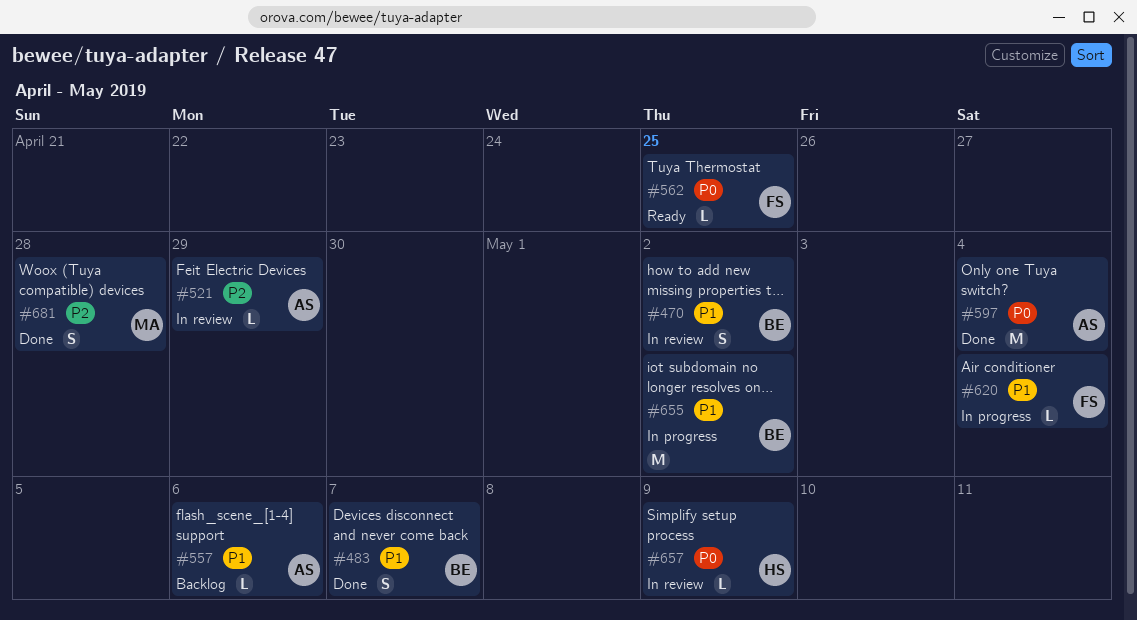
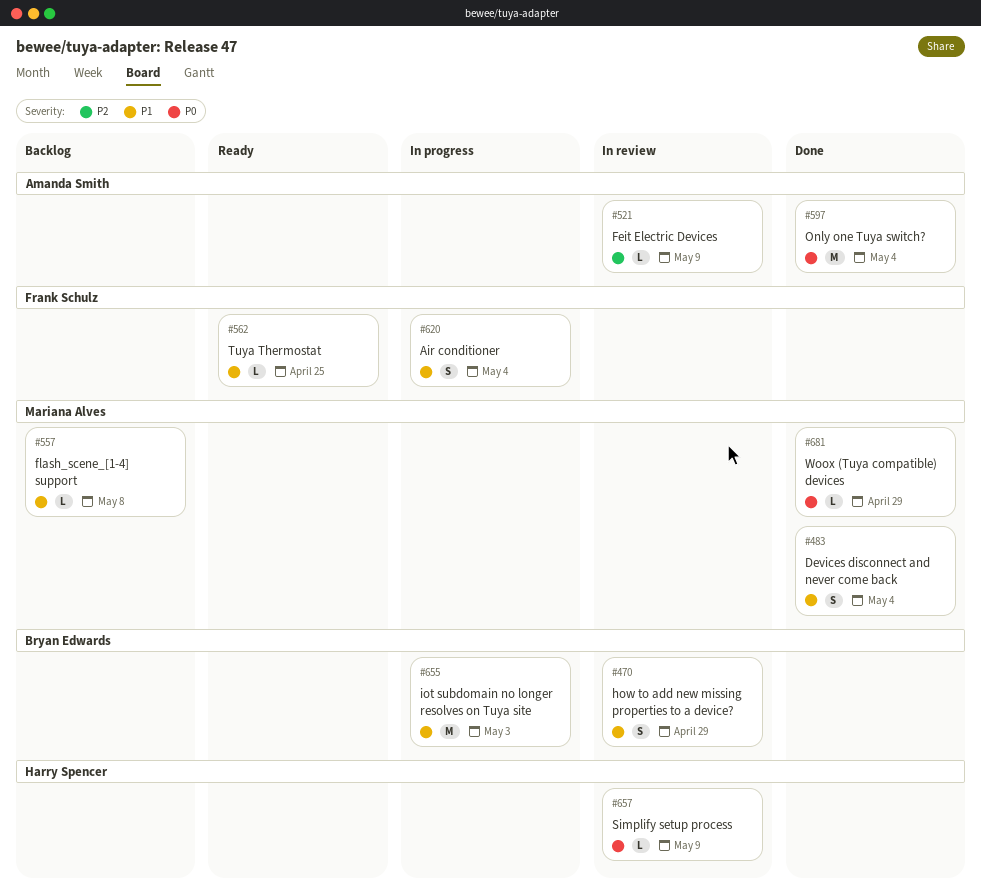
#470, due: May 2 -> Apr 29
#483, owner: Bryan Edwards -> Mariana Alves
#483, due: May 7 -> May 4
#521, due: Apr 29 -> May 9
#557, owner: Amanda Smith -> Mariana Alves
#557, due: May 6 -> May 8
#562, priority: P0 -> P1
#620, estimate: L -> S
#655, due: May 2 -> May 3
#681, priority: P2 -> P0
#681, estimate: S -> L
#681, due: Apr 28 -> Apr 29

